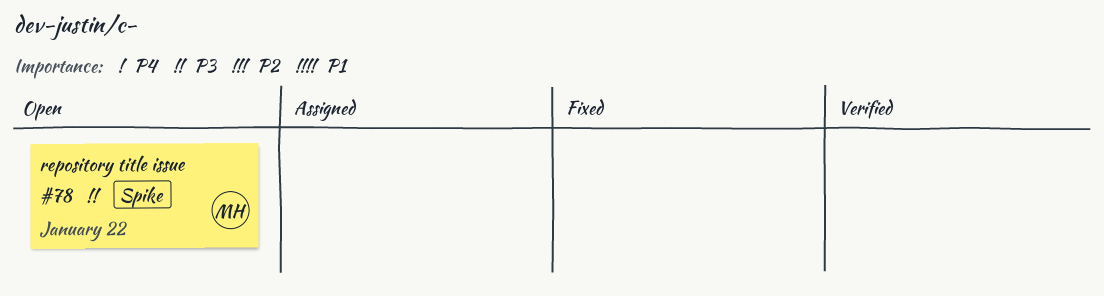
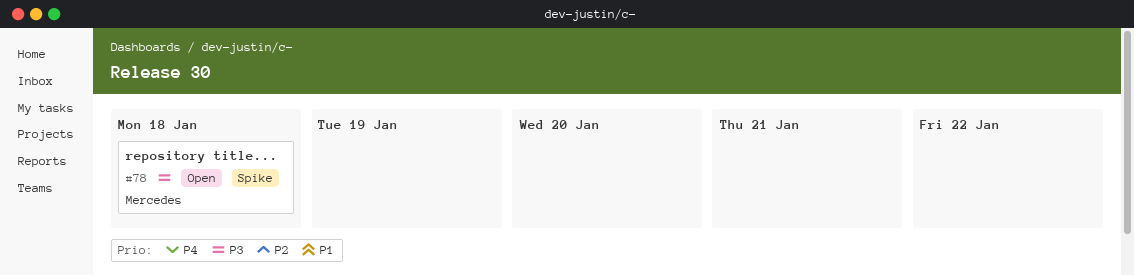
#78, due: Jan 22 -> Jan 18

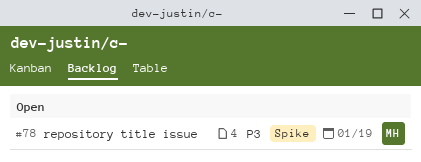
#78, due: Jan 18 -> Jan 19

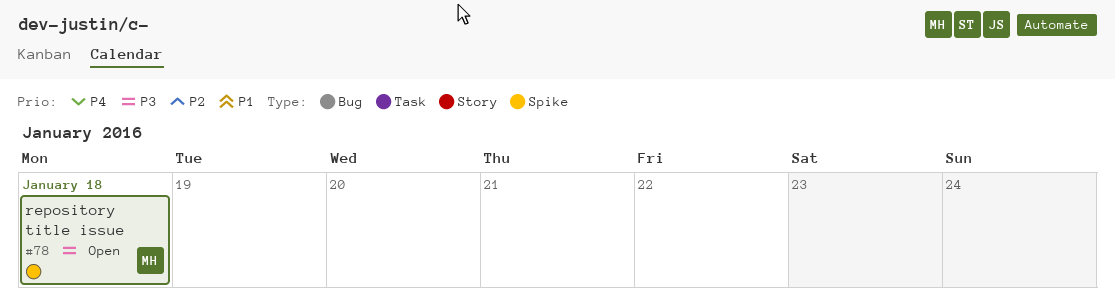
#78, due: Jan 19 -> Jan 18

